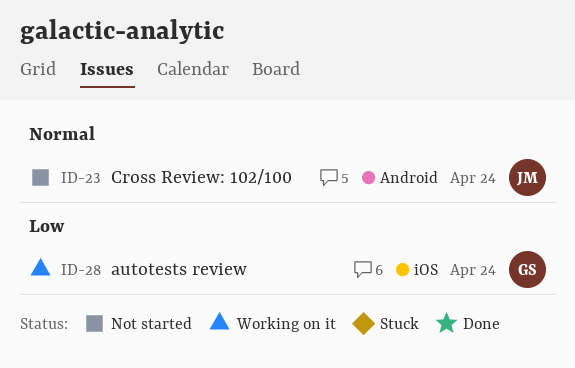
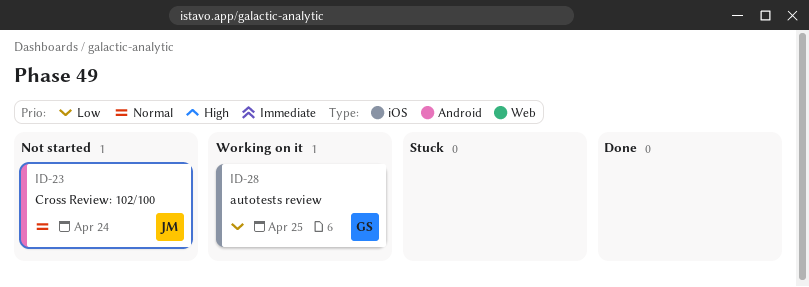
ID-28, due: Apr 24 -> Apr 25

